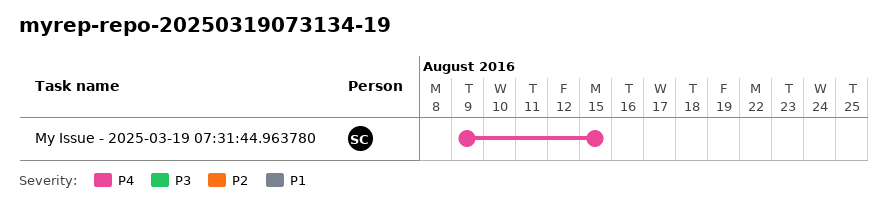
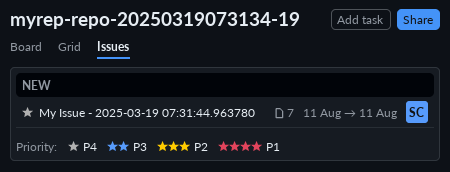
My Issue - 2025-03-19 07:31:44.963780, start: Aug 9 -> Aug 11
My Issue - 2025-03-19 07:31:44.963780, due: Aug 15 -> Aug 11

